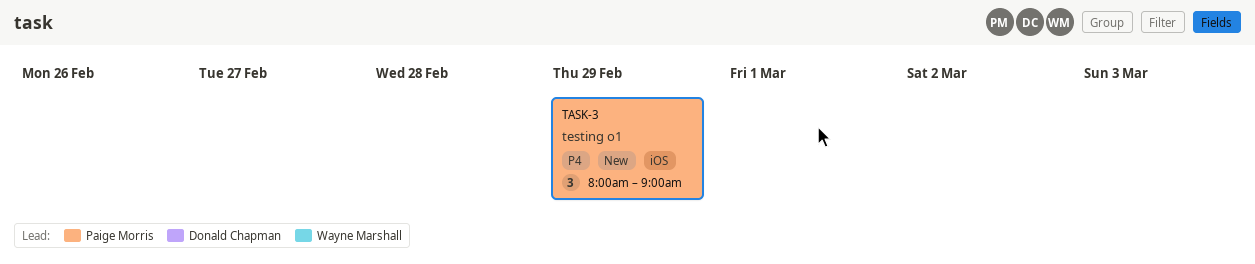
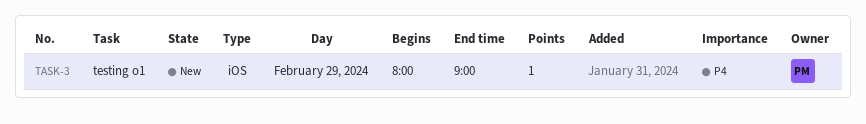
TASK-3, estimate: 3 -> 1

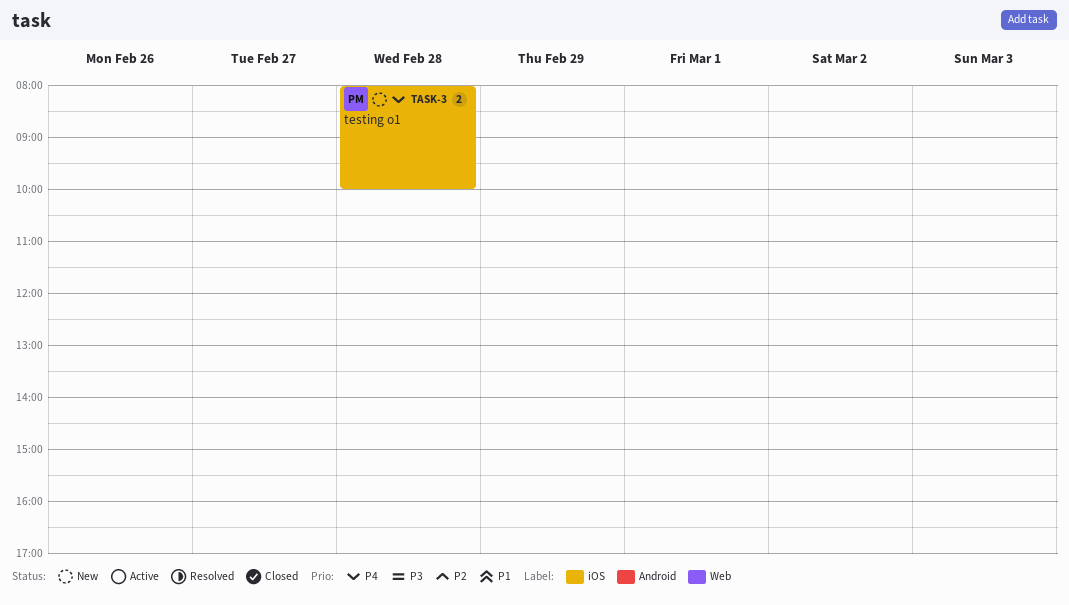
TASK-3, estimate: 1 -> 2
TASK-3, day: Feb 29 -> Feb 28
TASK-3, ends: 09:00 -> 10:00

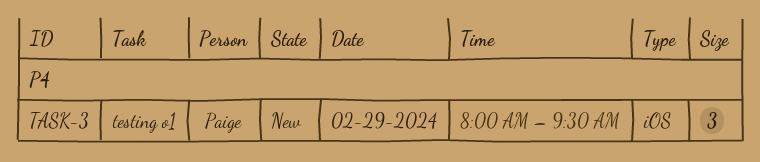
TASK-3, estimate: 2 -> 3
TASK-3, day: Feb 28 -> Feb 29
TASK-3, ends: 10:00 -> 09:30

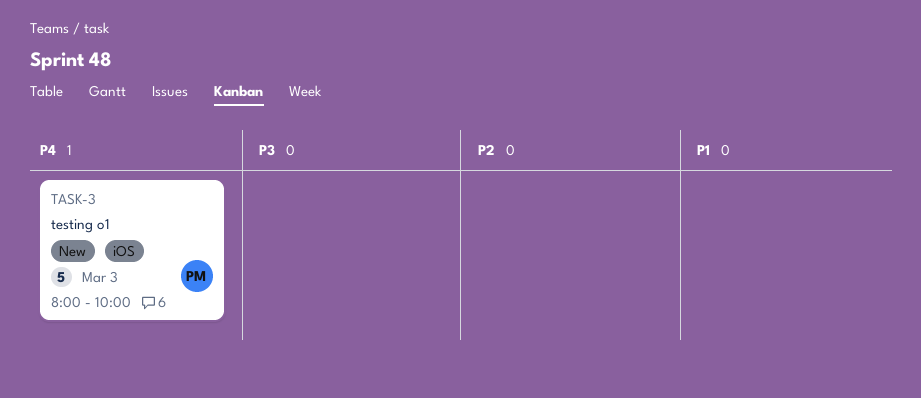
TASK-3, estimate: 3 -> 5
TASK-3, day: Feb 29 -> Mar 3
TASK-3, ends: 09:30 -> 10:00

